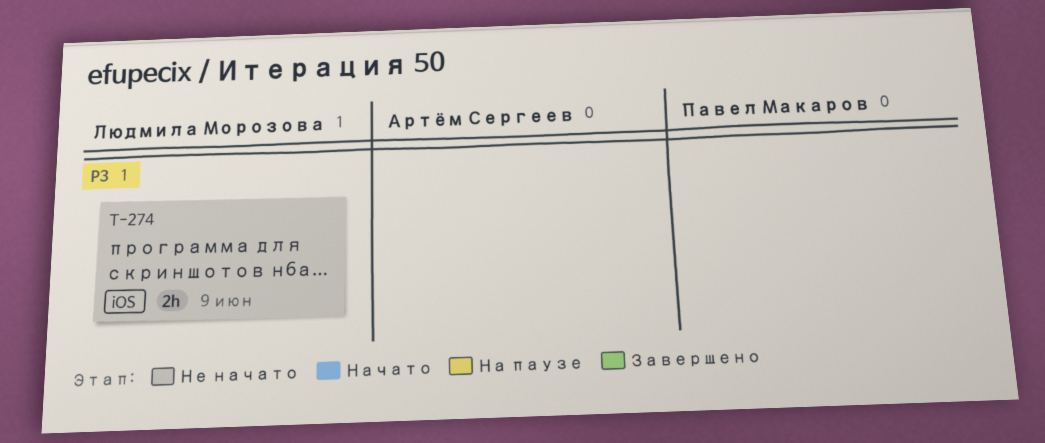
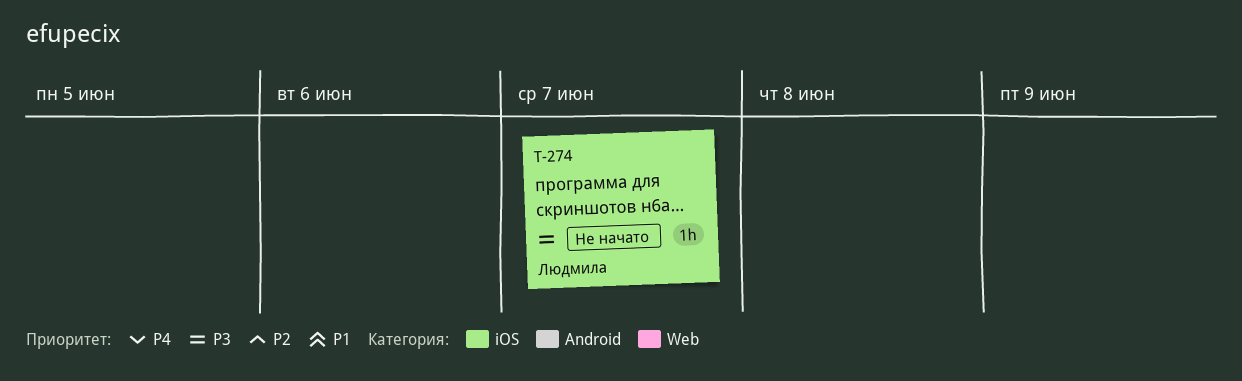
T-274, estimate: 2h -> 1h
T-274, due: Jun 9 -> Jun 7

